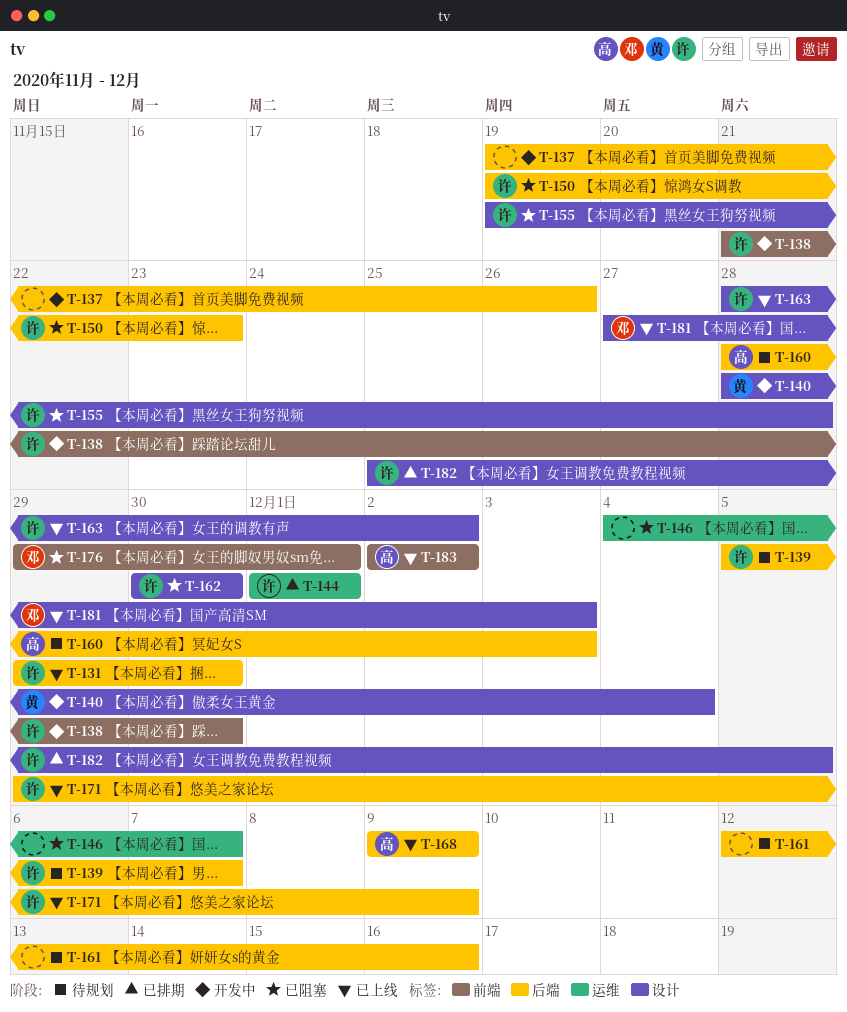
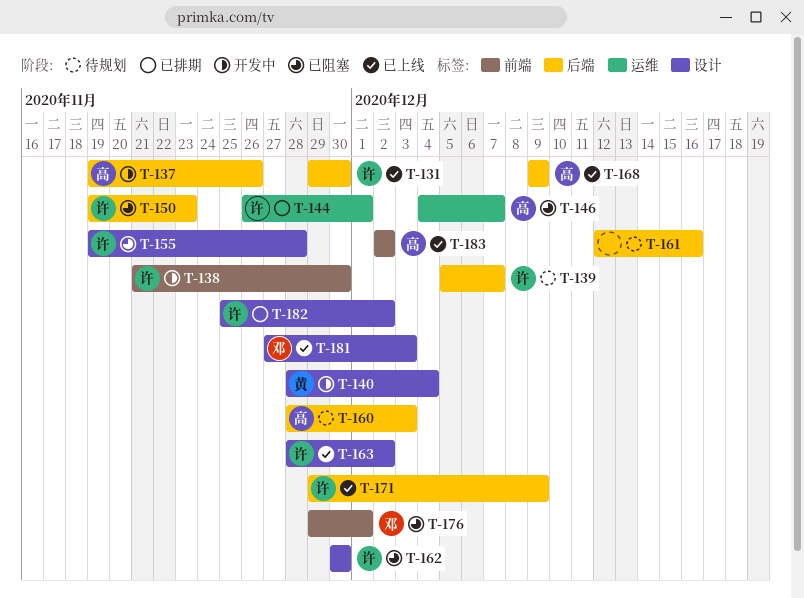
T-137, owner: none -> 高
T-144, start: Dec 1 -> Nov 26
T-146, owner: none -> 高
T-182, due: Dec 5 -> Dec 2

